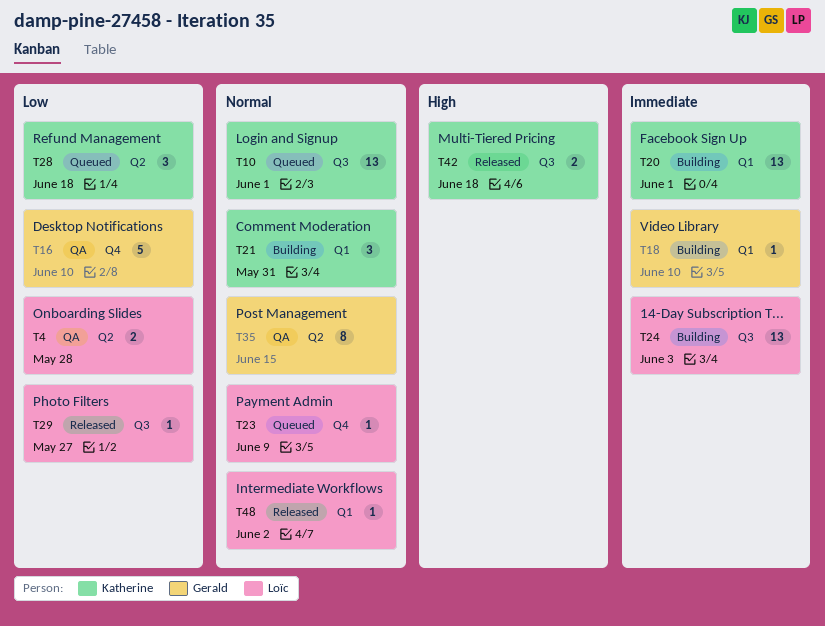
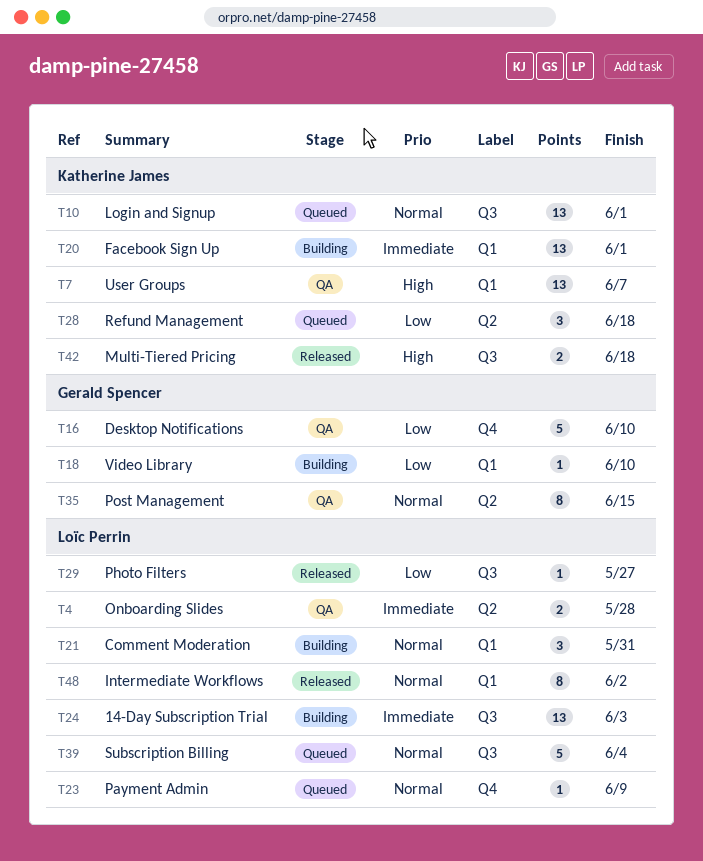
T4, priority: Low -> Immediate
T7: none -> present
T18, priority: Immediate -> Low
T21, owner: Katherine James -> Loïc Perrin
T39: none -> present
T48, estimate: 1 -> 8

